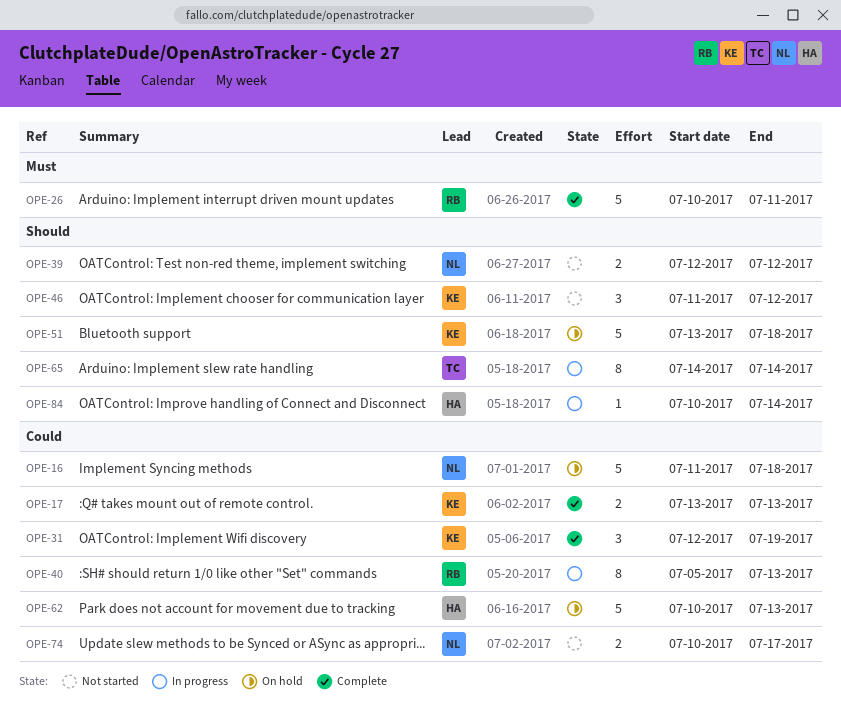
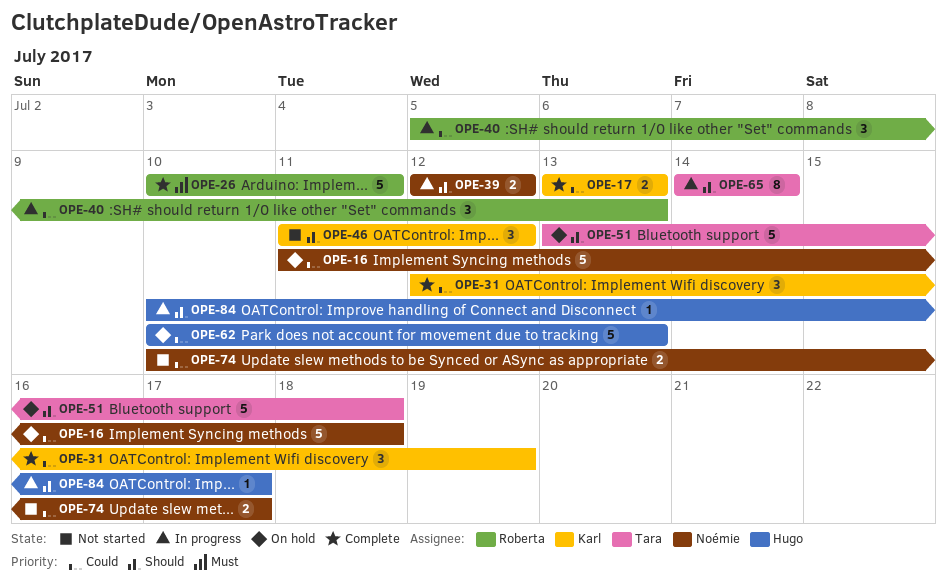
OPE-39, status: Not started -> In progress
OPE-40, estimate: 8 -> 3
OPE-51, owner: Karl -> Tara
OPE-84, due: Jul 14 -> Jul 17

